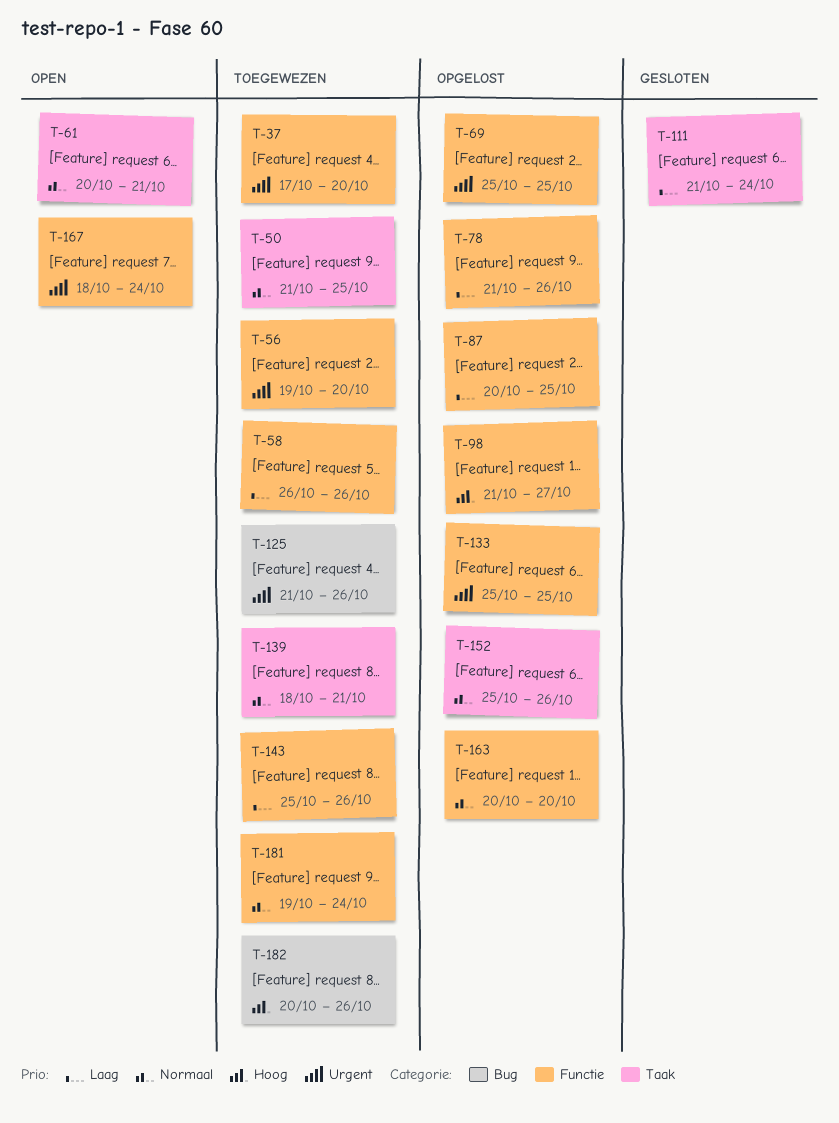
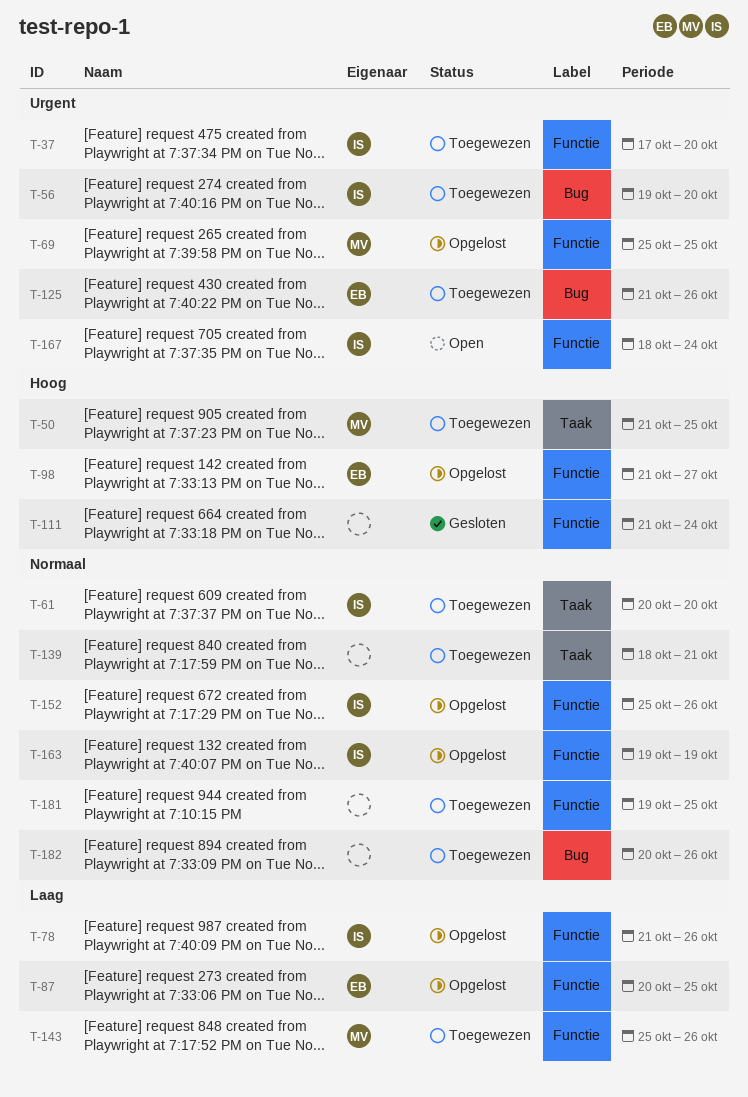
T-50, priority: Normaal -> Hoog
T-56, label: Functie -> Bug
T-58: present -> none
T-61, status: Open -> Toegewezen
T-61, due: Oct 21 -> Oct 20
T-111, priority: Laag -> Hoog
T-111, label: Taak -> Functie
T-133: present -> none
T-152, label: Taak -> Functie
T-163, start: Oct 20 -> Oct 19
T-163, due: Oct 20 -> Oct 19
T-181, due: Oct 24 -> Oct 25
T-182, priority: Hoog -> Normaal

